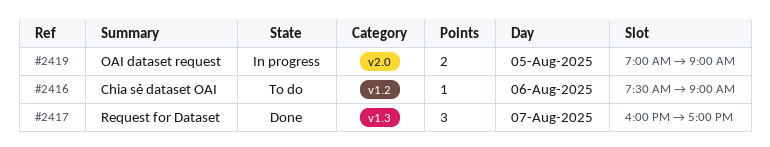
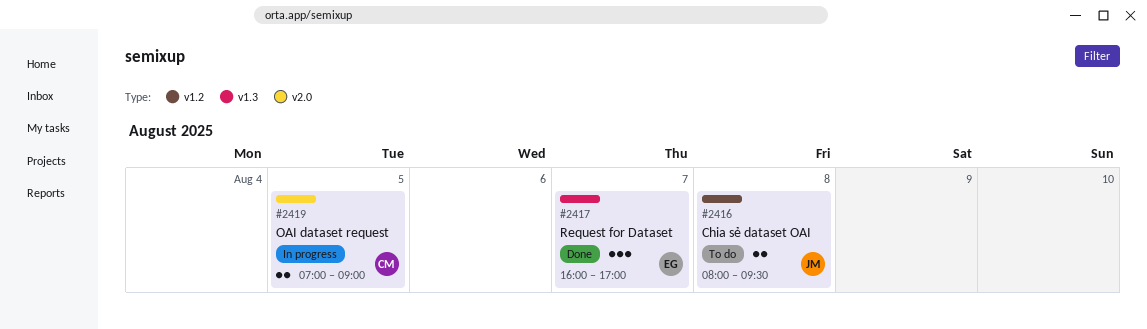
#2416, estimate: 1 -> 2
#2416, day: Aug 6 -> Aug 8
#2416, begins: 07:30 -> 08:00
#2416, ends: 09:00 -> 09:30

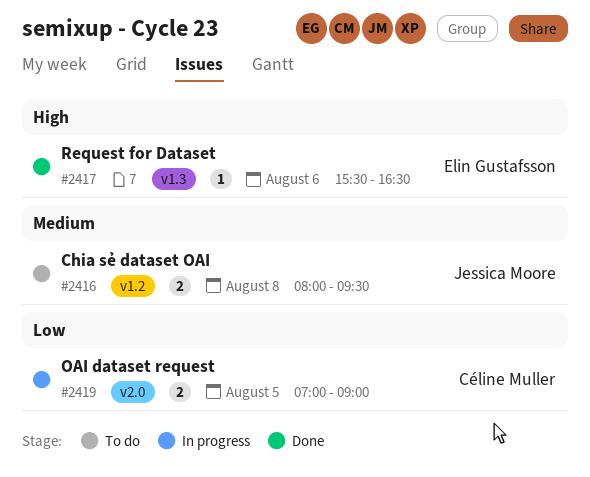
#2417, estimate: 3 -> 1
#2417, day: Aug 7 -> Aug 6
#2417, begins: 16:00 -> 15:30
#2417, ends: 17:00 -> 16:30

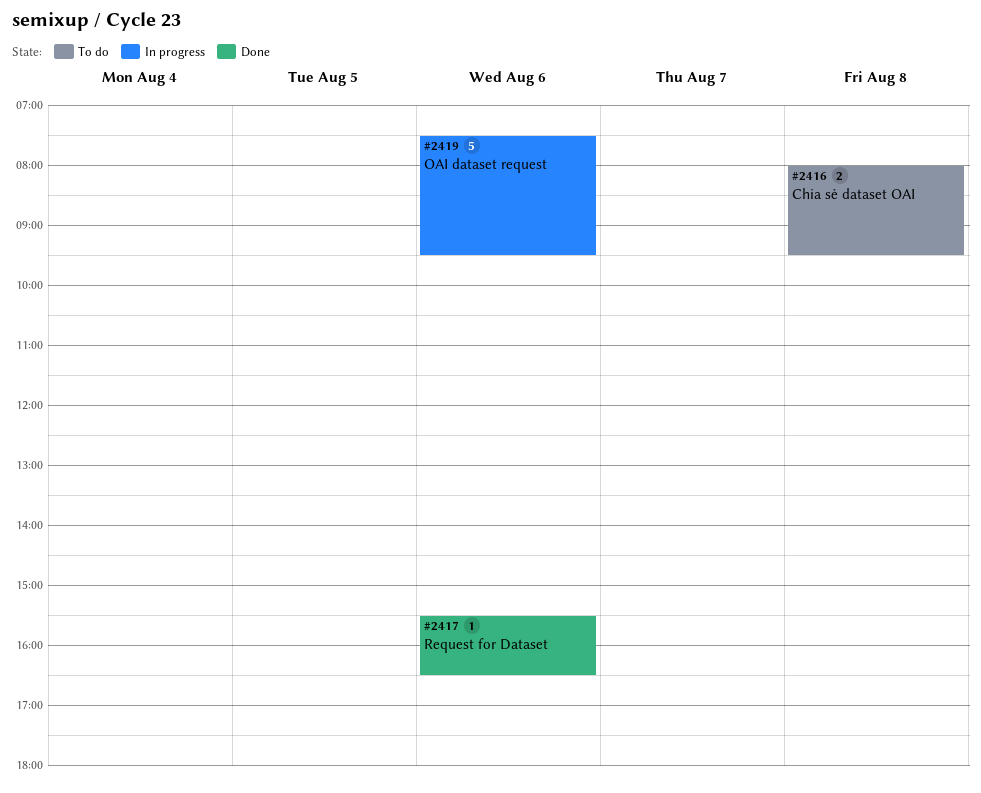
#2419, estimate: 2 -> 5
#2419, day: Aug 5 -> Aug 6
#2419, begins: 07:00 -> 07:30
#2419, ends: 09:00 -> 09:30

